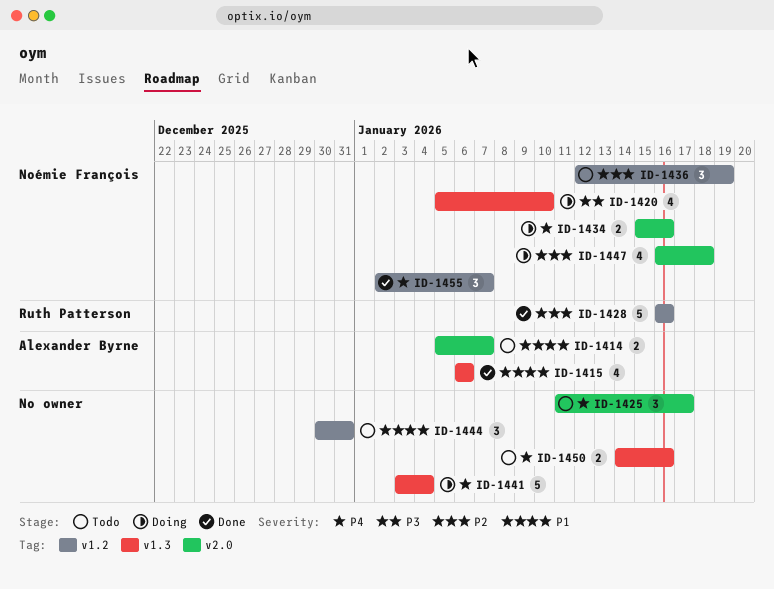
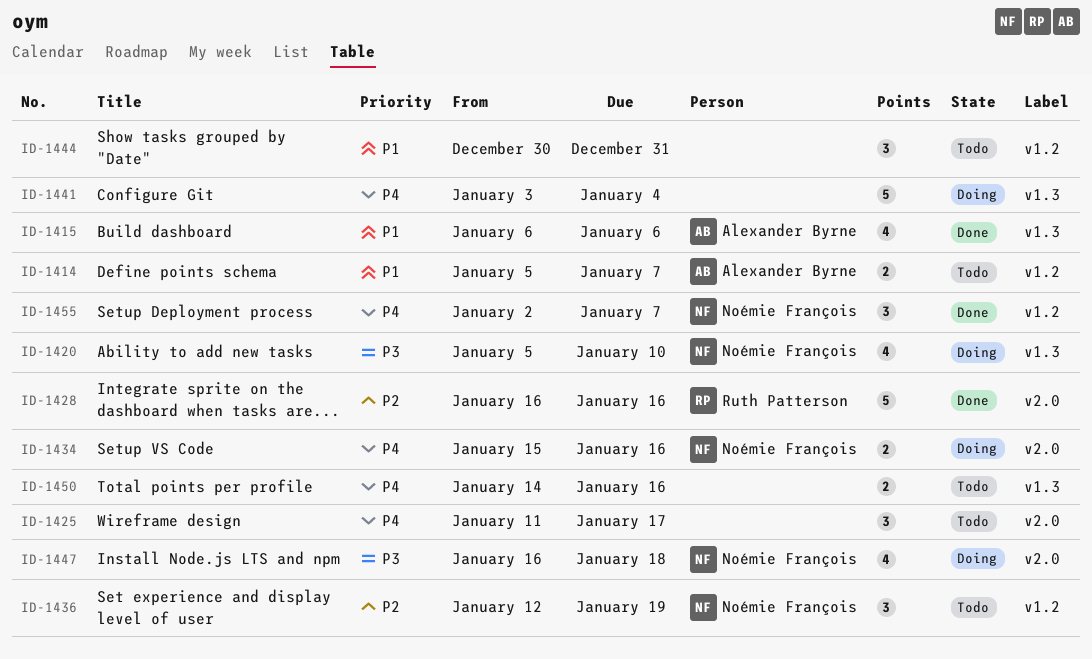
ID-1414, label: v2.0 -> v1.2
ID-1428, label: v1.2 -> v2.0
ID-1447, priority: P2 -> P3

